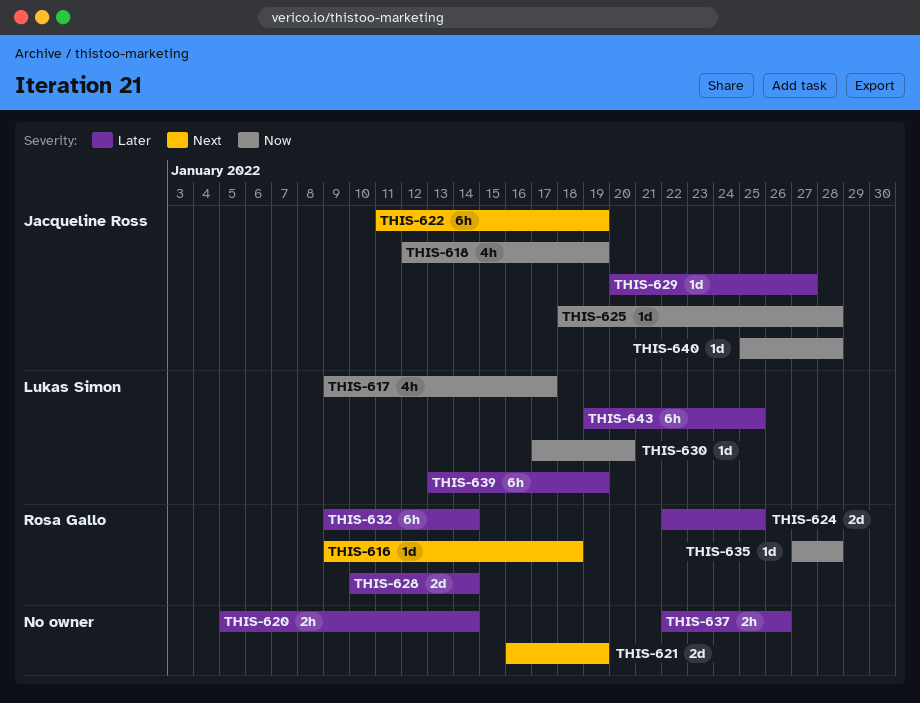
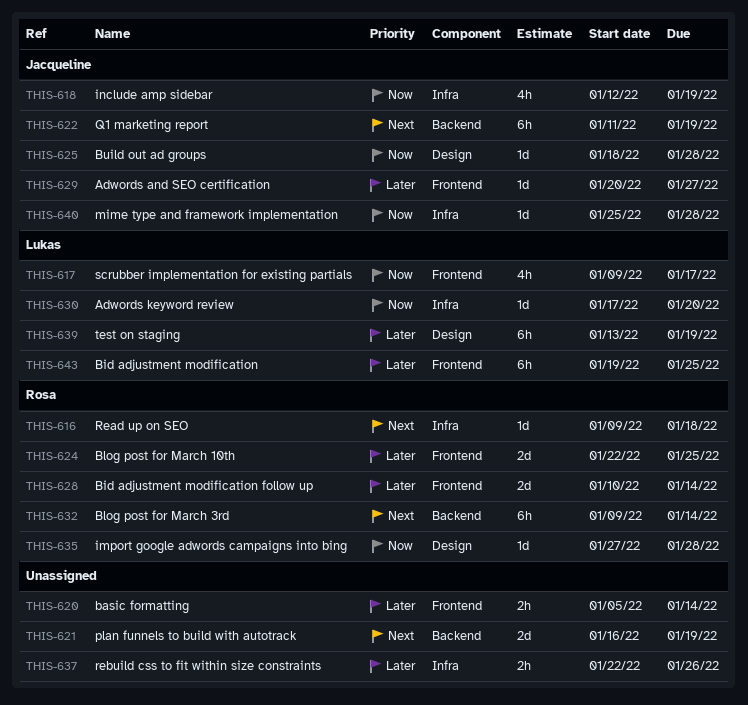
THIS-632, priority: Later -> Next

